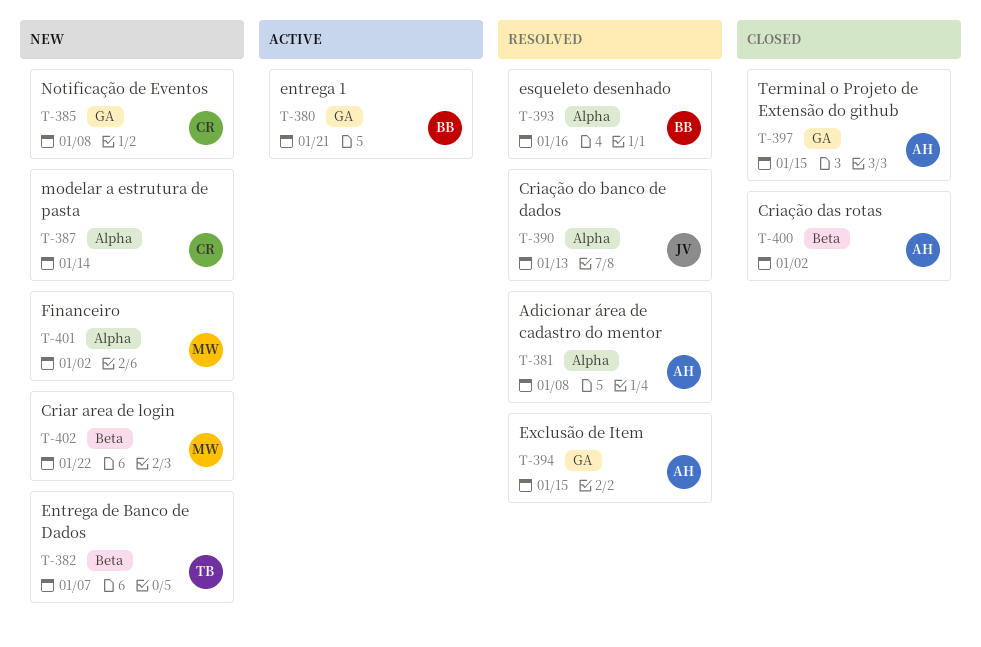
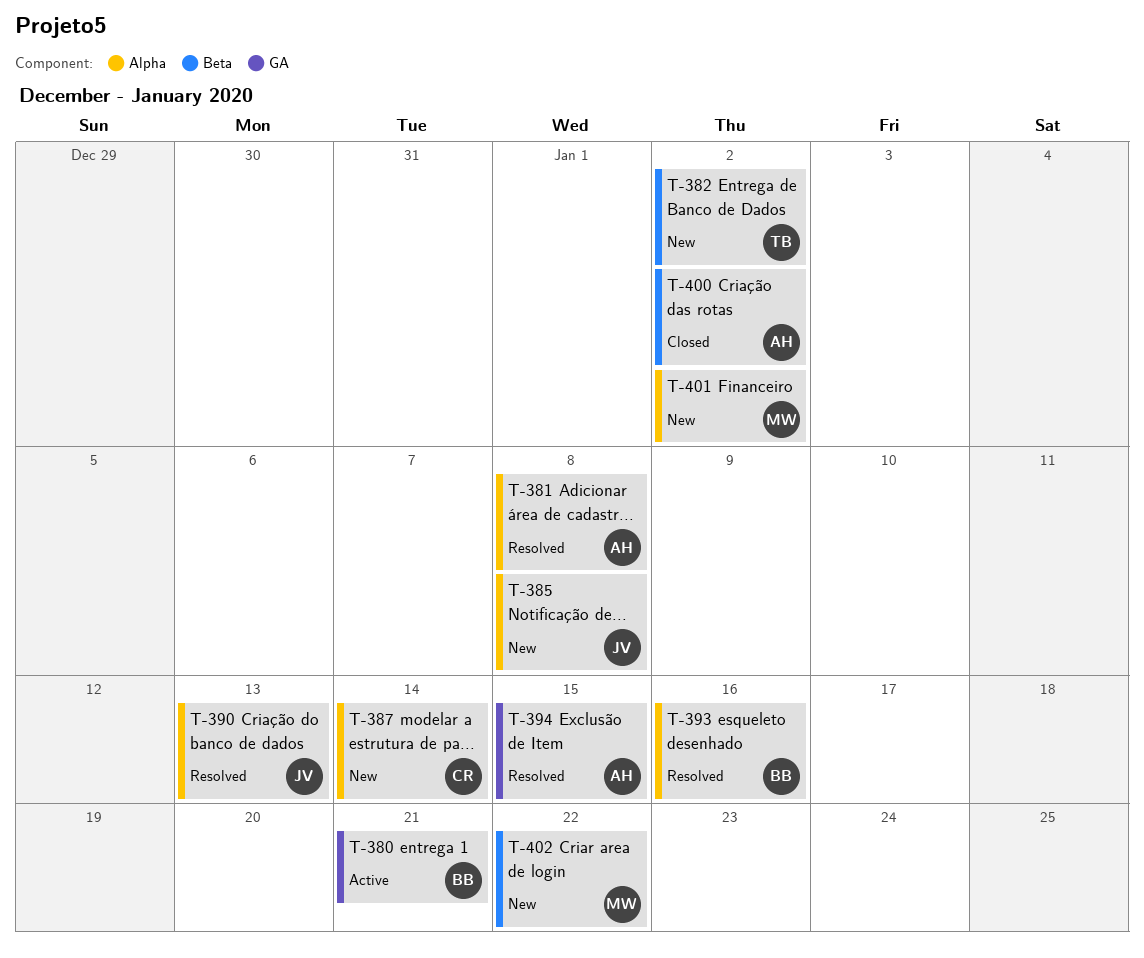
T-382, due: Jan 7 -> Jan 2
T-385, owner: CR -> JV
T-385, label: GA -> Alpha
T-397: present -> none

